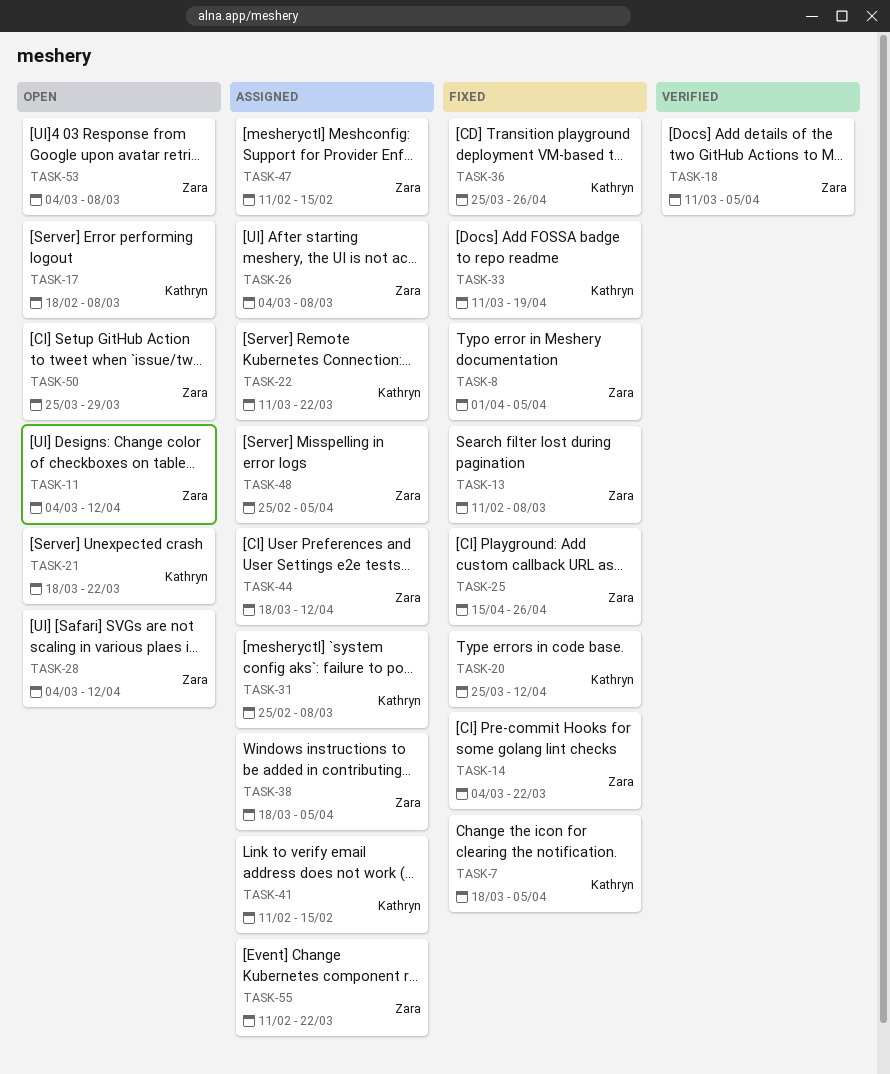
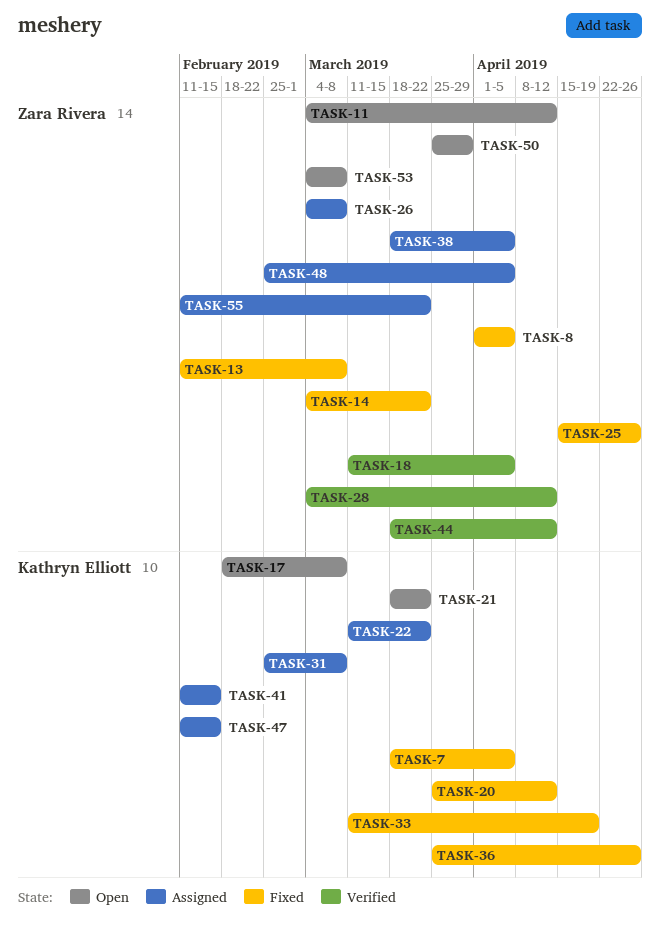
TASK-28, status: Open -> Verified
TASK-44, status: Assigned -> Verified
TASK-47, owner: Zara Rivera -> Kathryn Elliott

